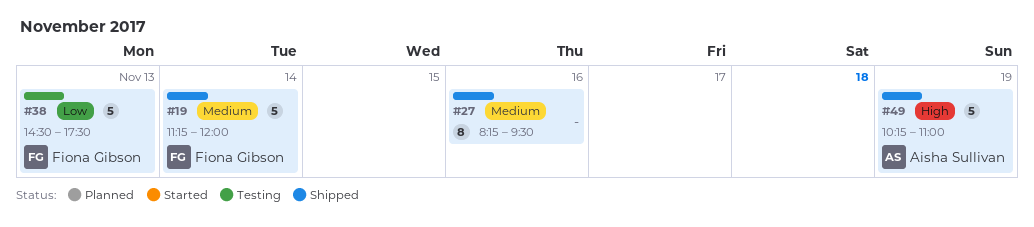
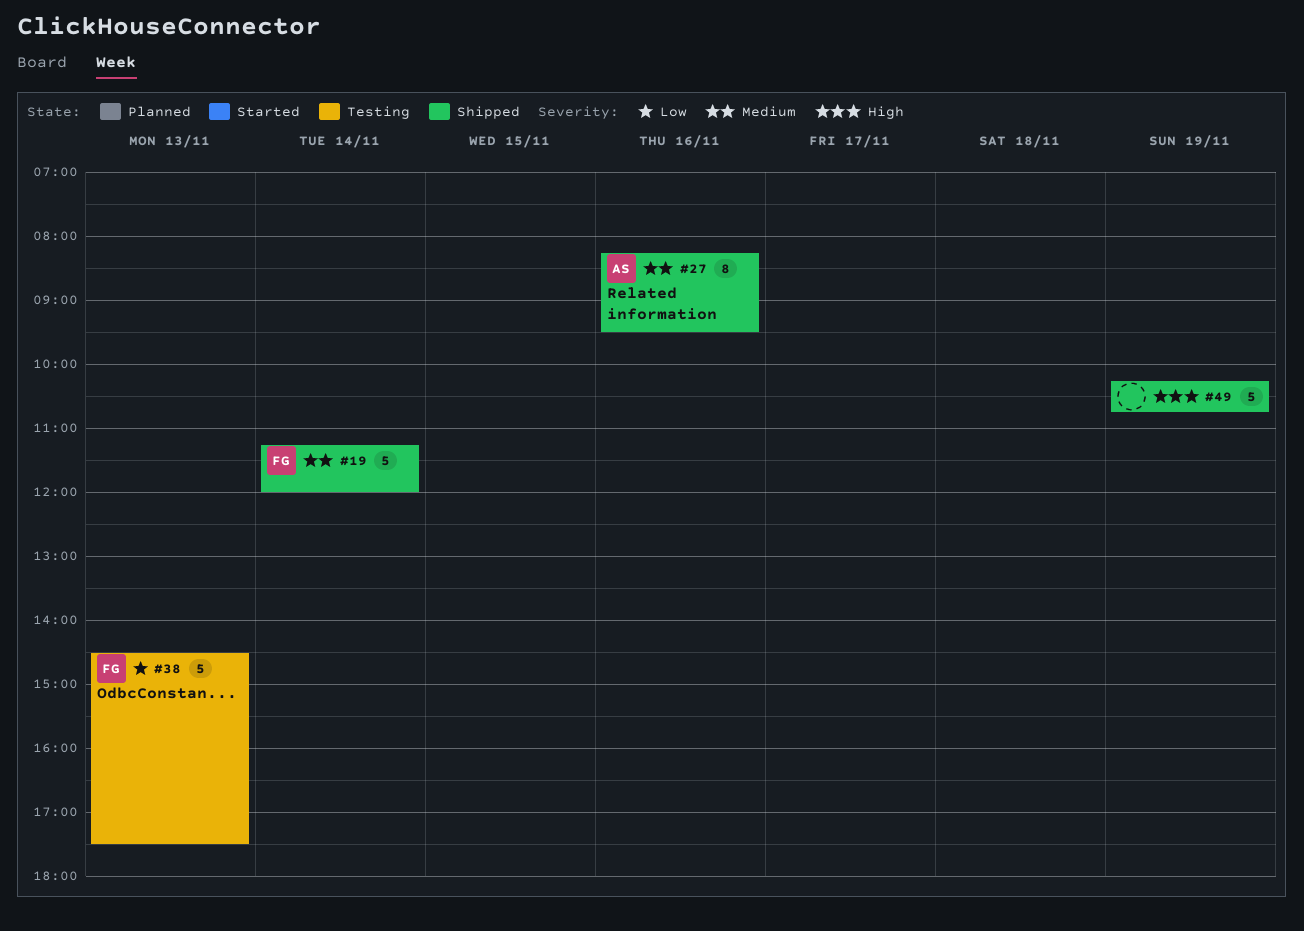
#27, owner: none -> Aisha Sullivan
#49, owner: Aisha Sullivan -> none
#49, ends: 11:00 -> 10:45

